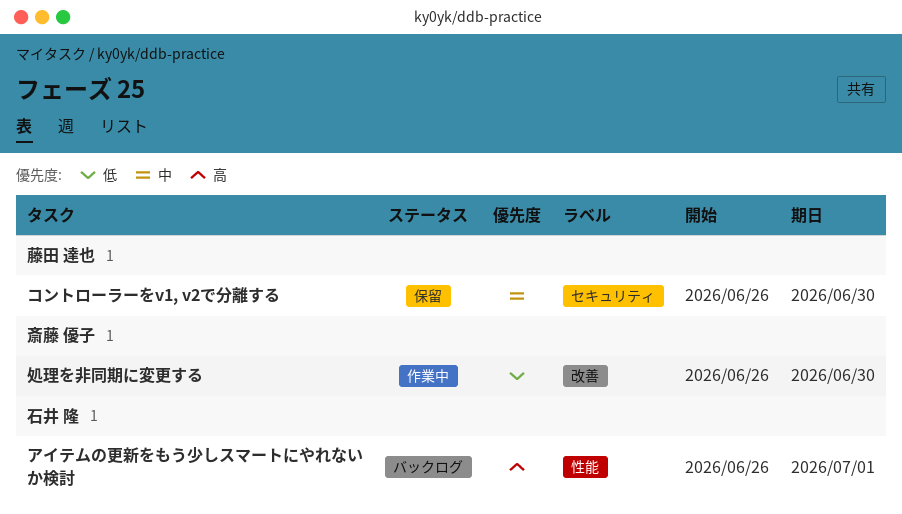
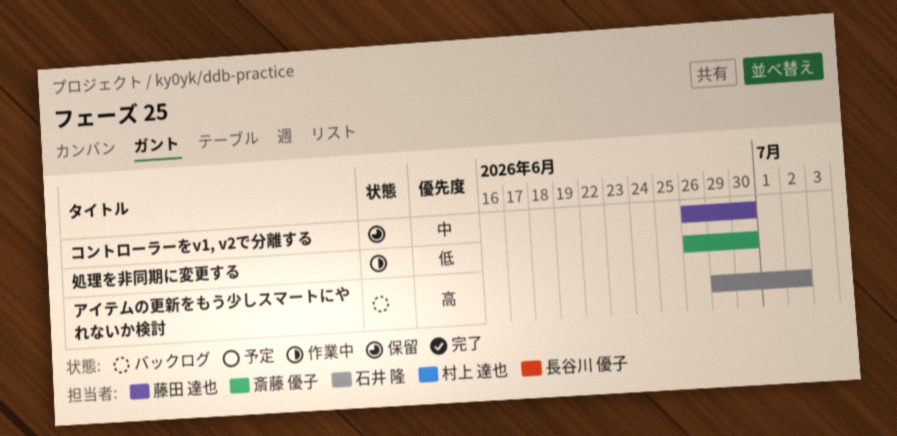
アイテムの更新をもう少しスマートにやれないか検討, start: Jun 26 -> Jun 29
アイテムの更新をもう少しスマートにやれないか検討, due: Jul 1 -> Jul 2

